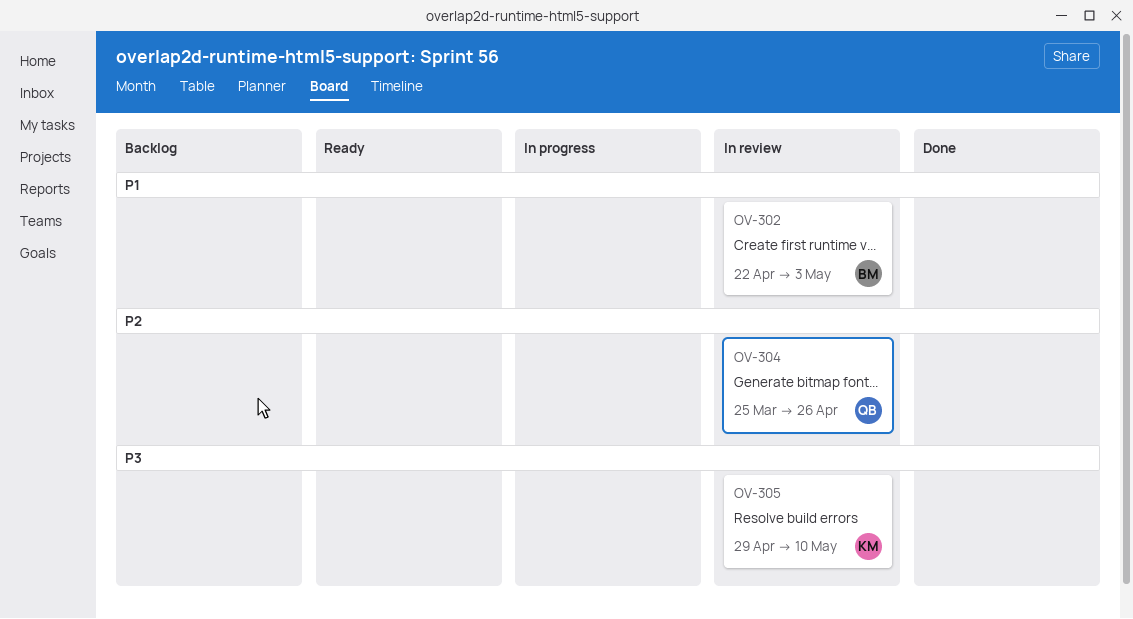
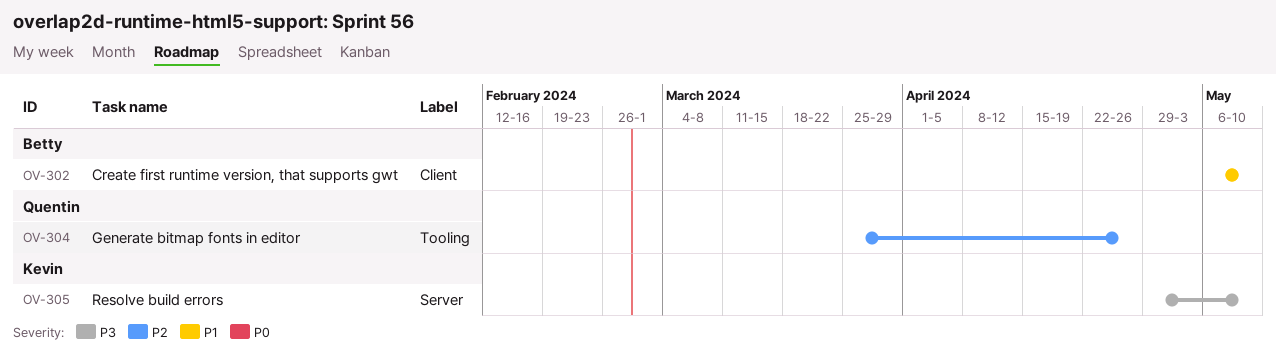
OV-302, start: Apr 22 -> May 6
OV-302, due: May 3 -> May 10

